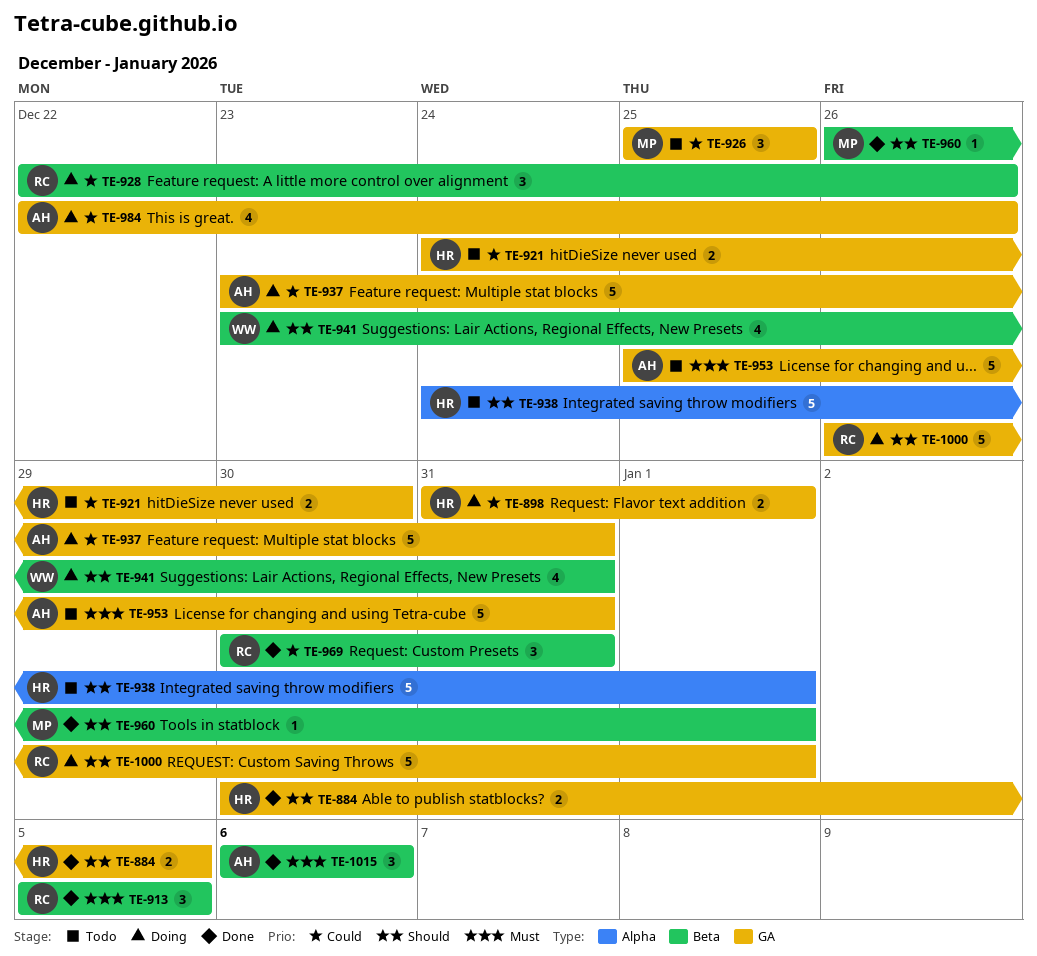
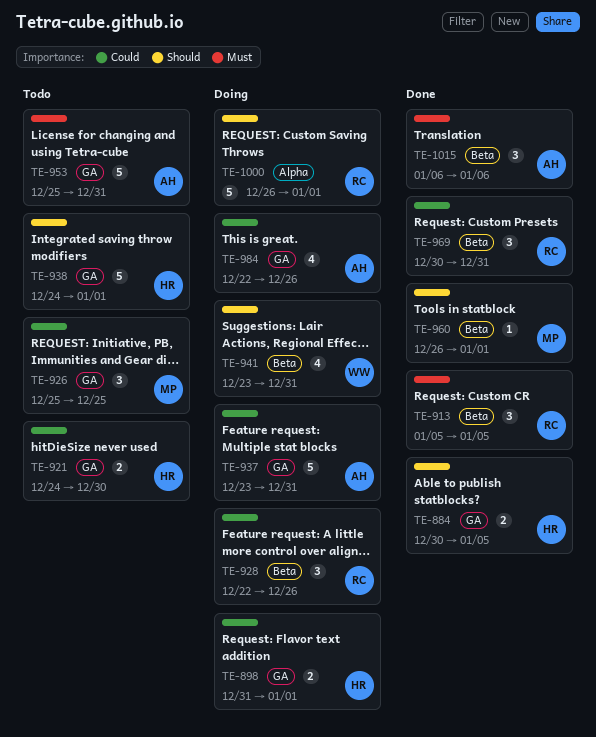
TE-938, label: Alpha -> GA
TE-1000, label: GA -> Alpha

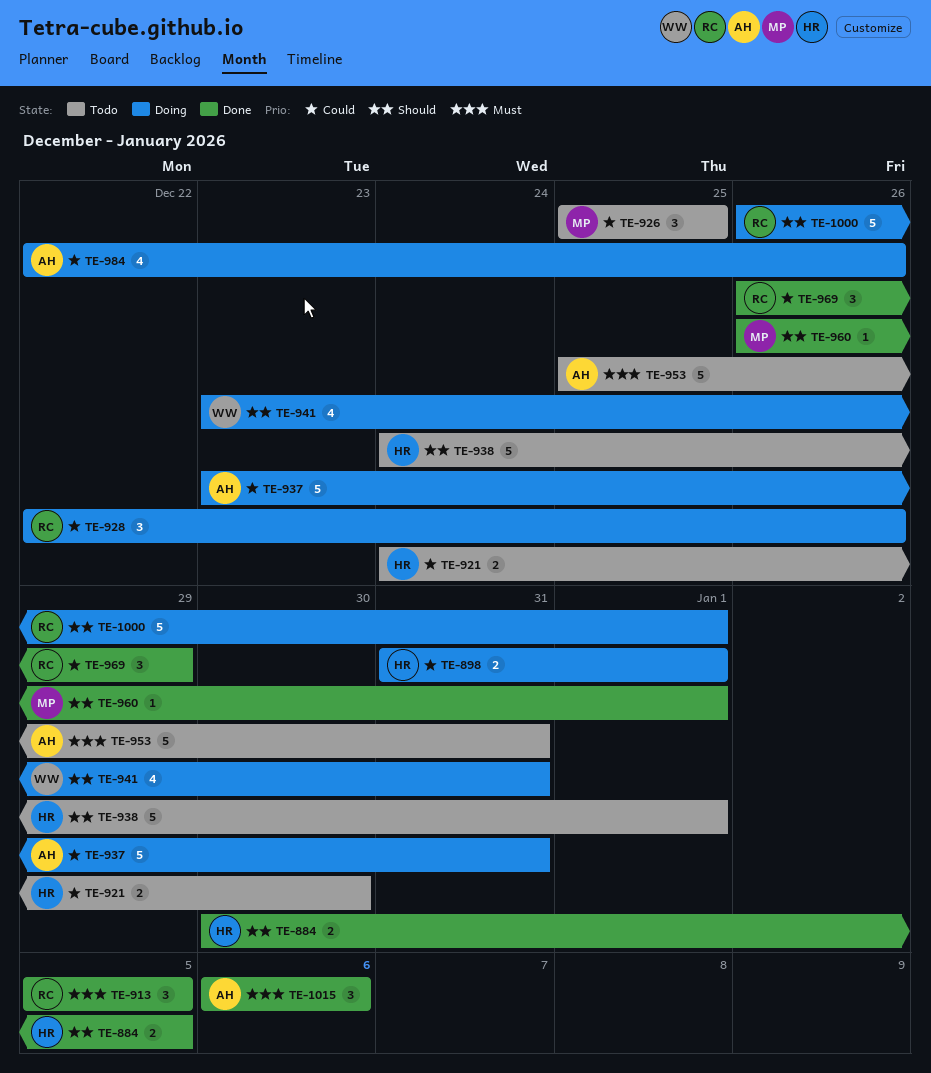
TE-969, start: Dec 30 -> Dec 26
TE-969, due: Dec 31 -> Dec 29

